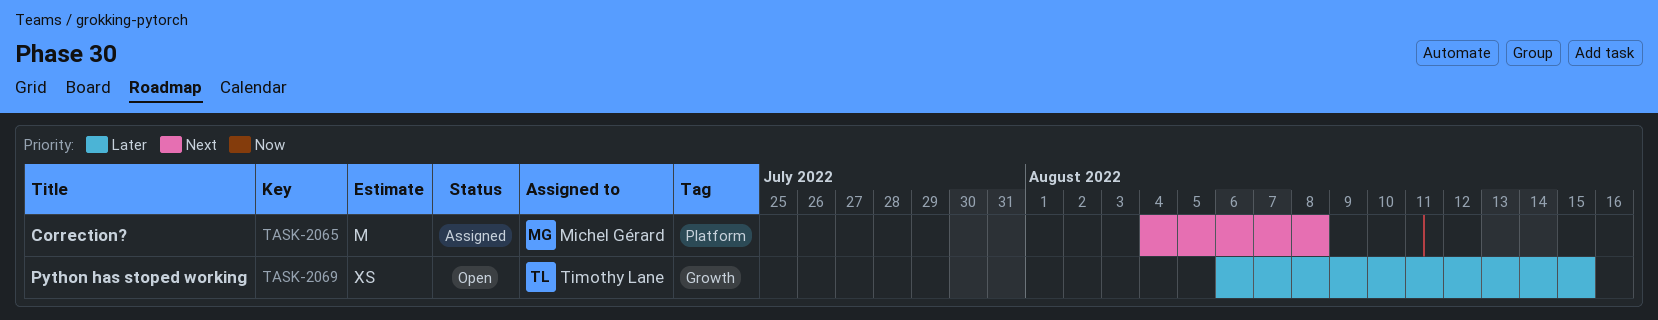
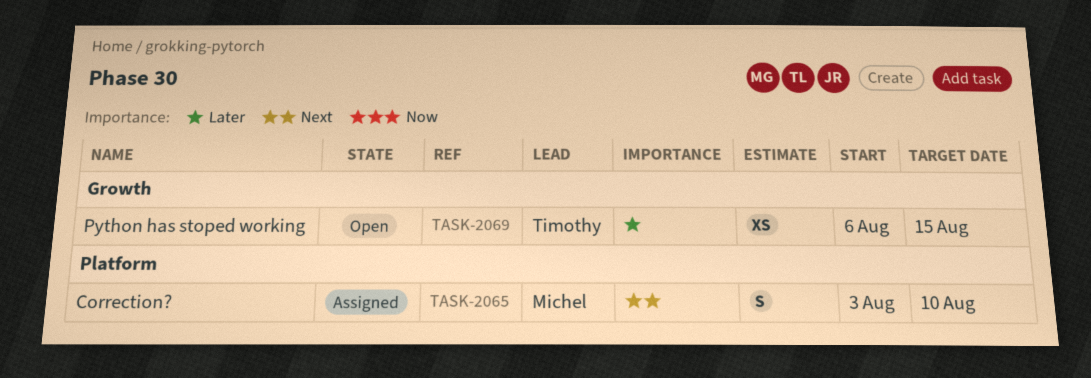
TASK-2065, estimate: M -> S
TASK-2065, start: Aug 4 -> Aug 3
TASK-2065, due: Aug 8 -> Aug 10

